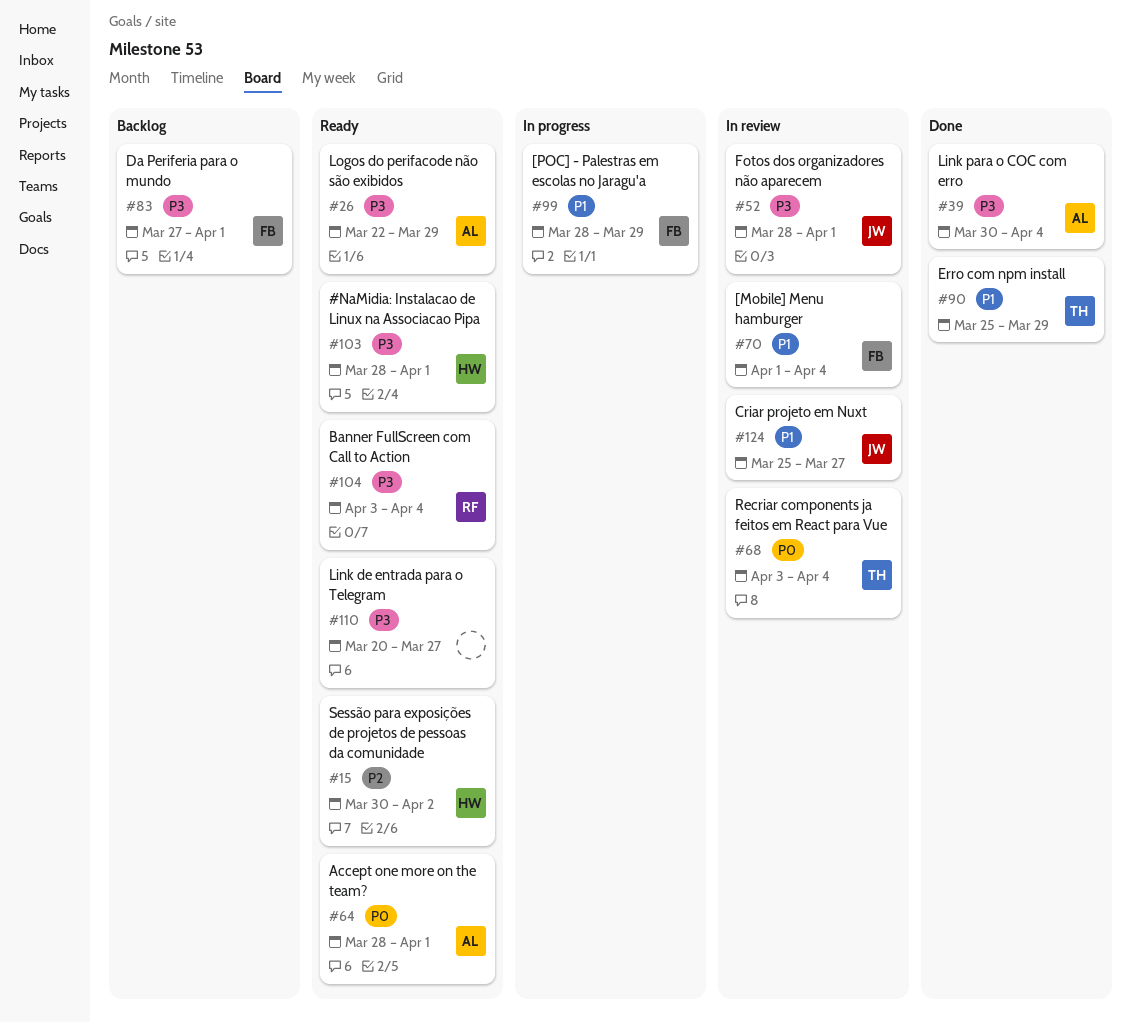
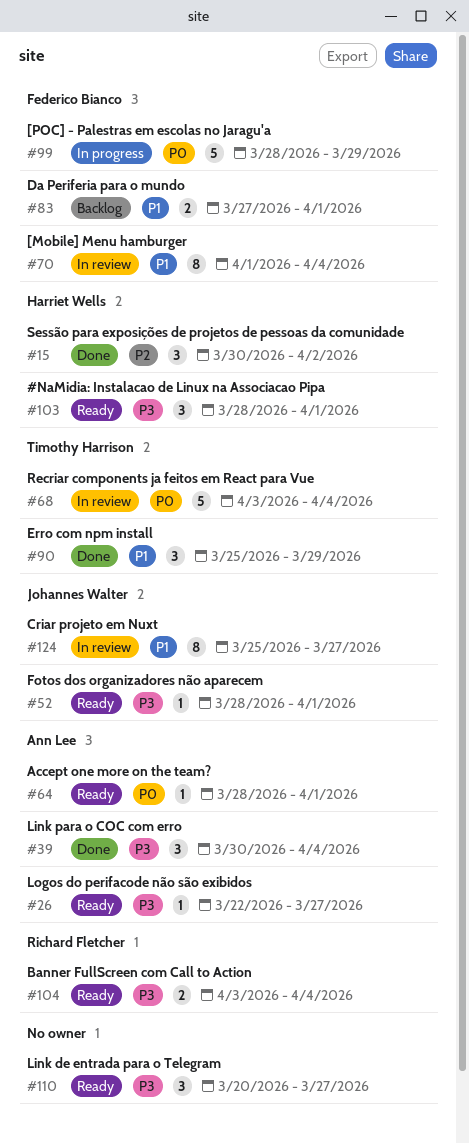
#15, status: Ready -> Done
#26, due: Mar 29 -> Mar 27
#52, status: In review -> Ready
#83, priority: P3 -> P1
#99, priority: P1 -> P0

